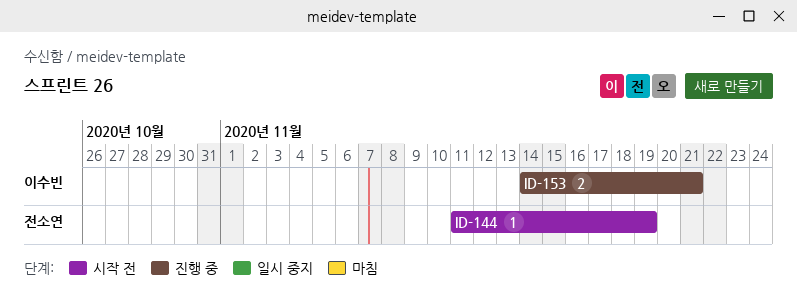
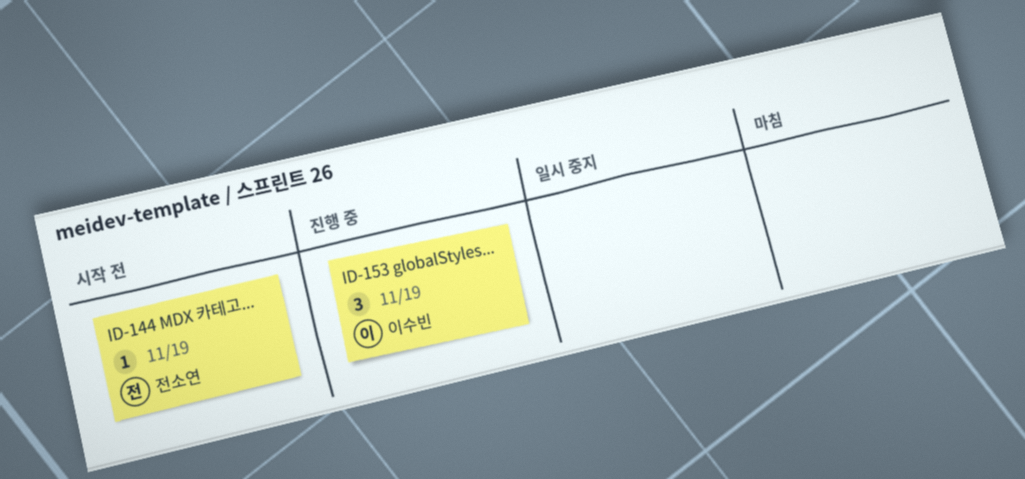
ID-153, estimate: 2 -> 3
ID-153, due: Nov 21 -> Nov 19

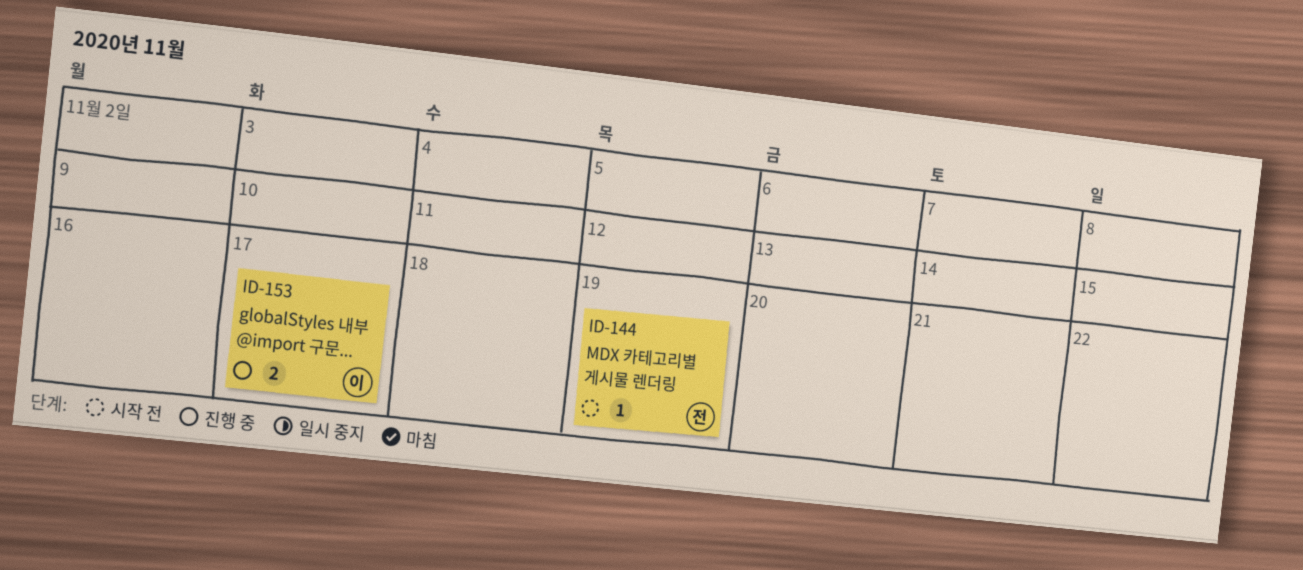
ID-153, estimate: 3 -> 2
ID-153, due: Nov 19 -> Nov 17

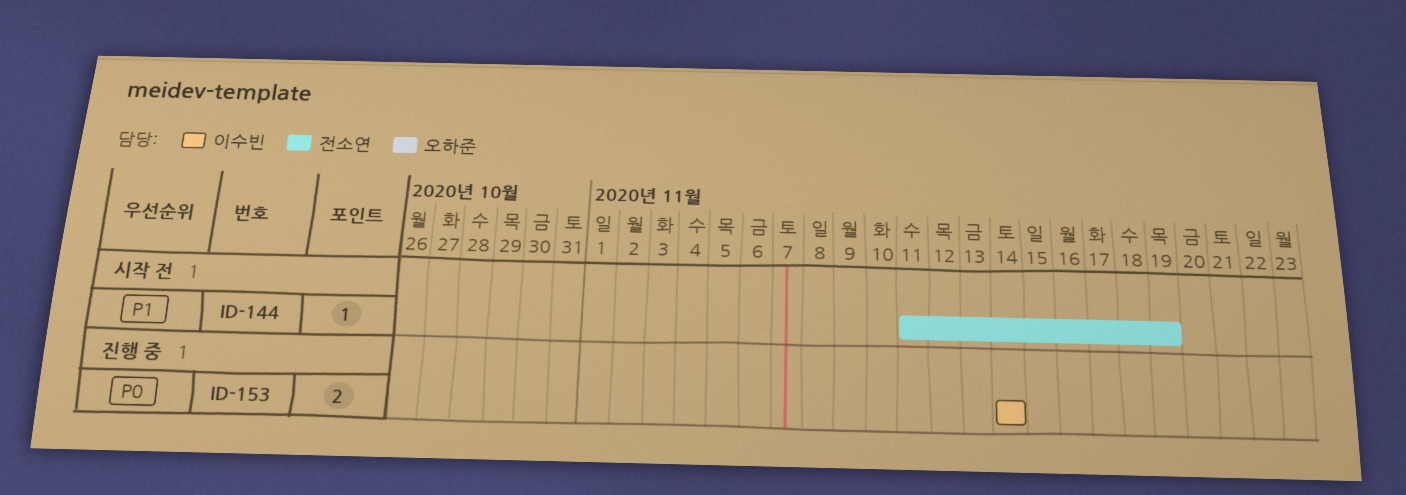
ID-153, due: Nov 17 -> Nov 14

